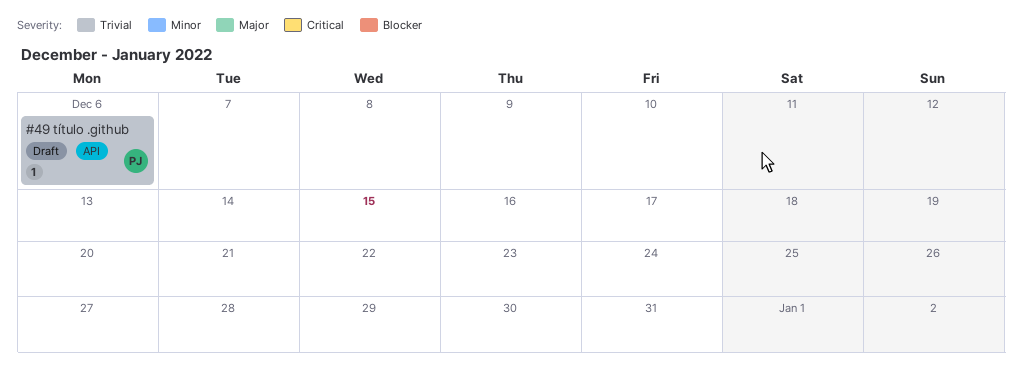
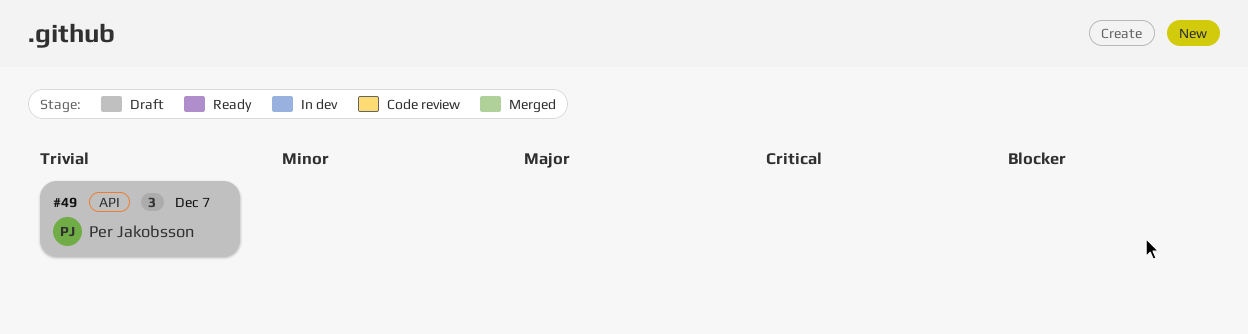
#49, estimate: 1 -> 3
#49, due: Dec 6 -> Dec 7

